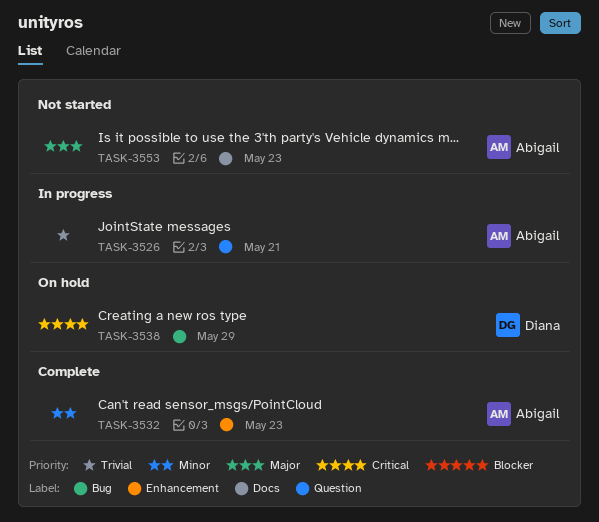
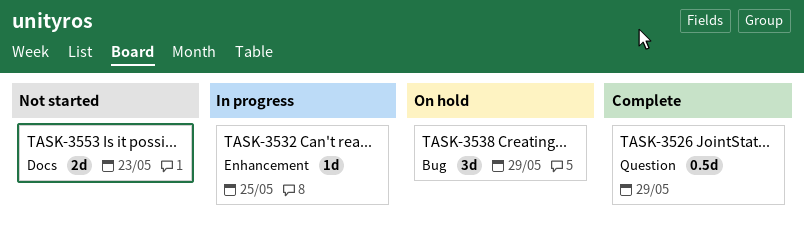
TASK-3526, status: In progress -> Complete
TASK-3526, due: May 21 -> May 29
TASK-3532, status: Complete -> In progress
TASK-3532, due: May 23 -> May 25

